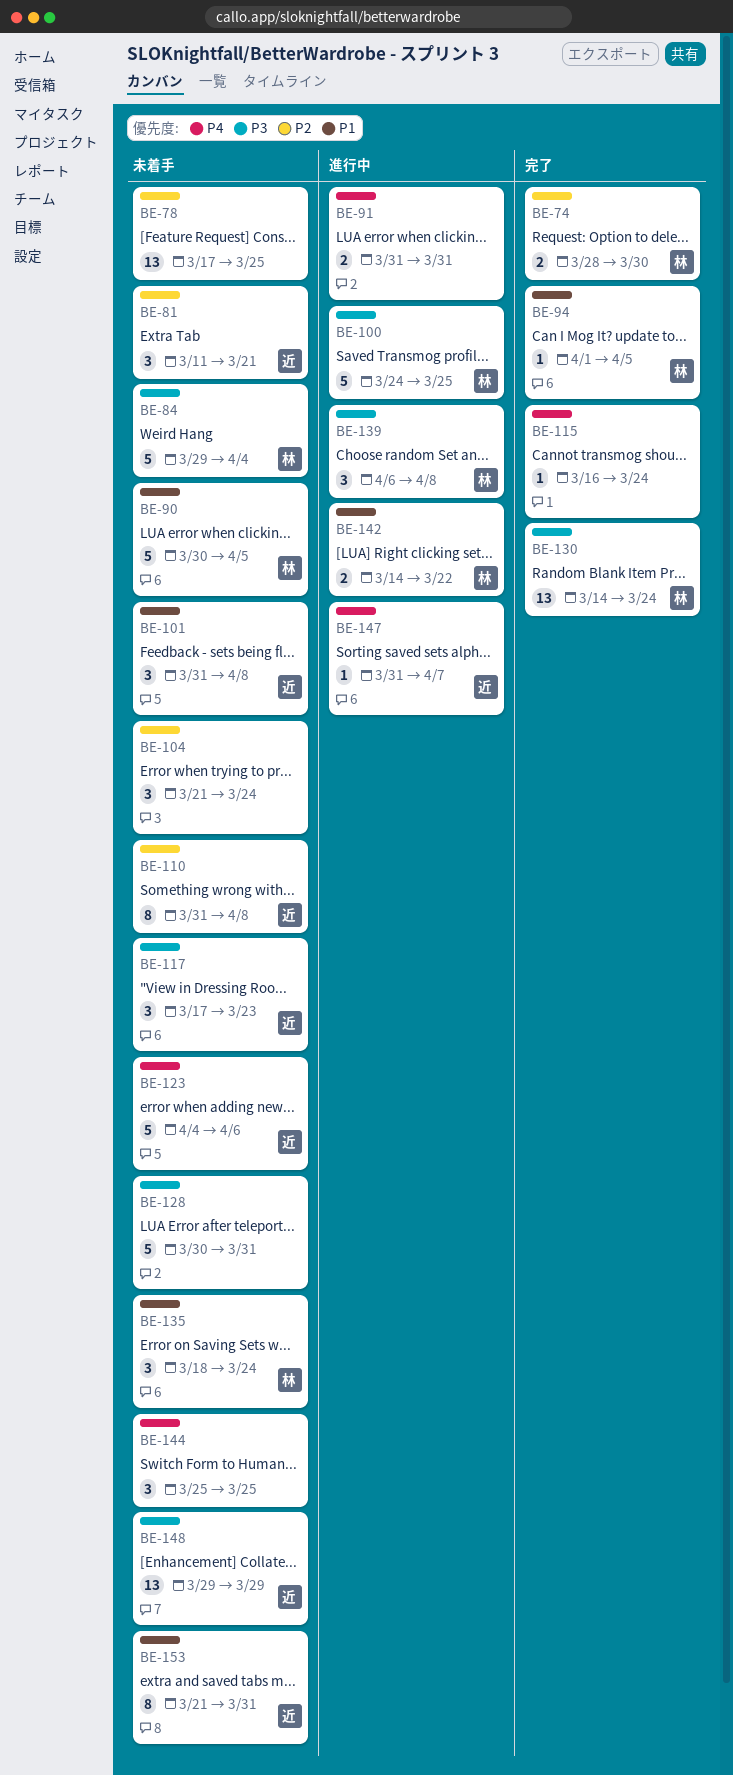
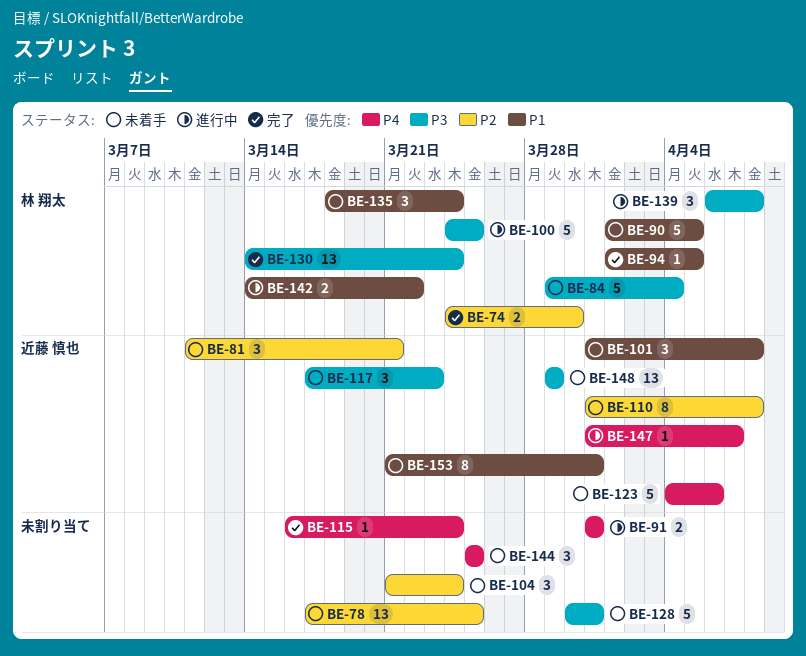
BE-74, start: Mar 28 -> Mar 24
BE-90, start: Mar 30 -> Apr 1

